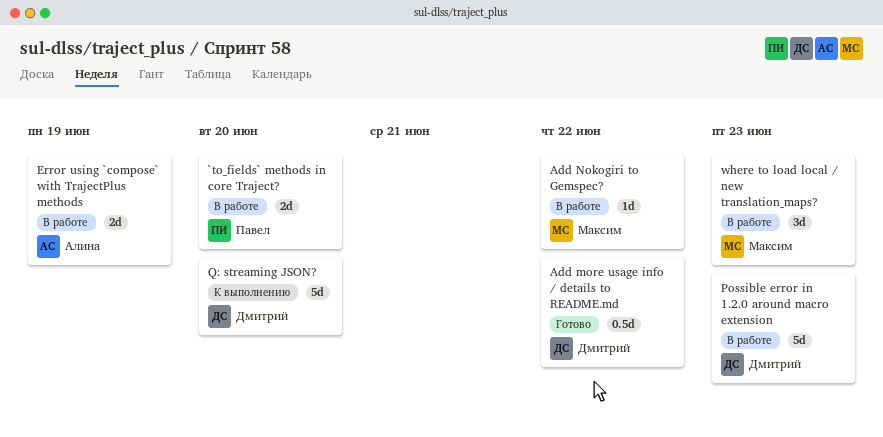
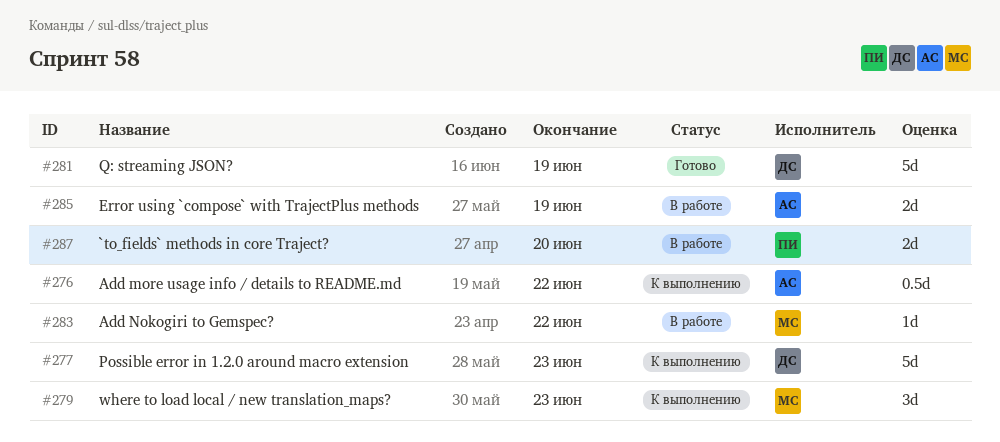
Add more usage info / details to README.md, status: Готово -> К выполнению
Add more usage info / details to README.md, owner: Дмитрий -> Алина
Possible error in 1.2.0 around macro extension, status: В работе -> К выполнению
Q: streaming JSON?, status: К выполнению -> Готово
Q: streaming JSON?, due: Jun 20 -> Jun 19
where to load local / new translation_maps?, status: В работе -> К выполнению

